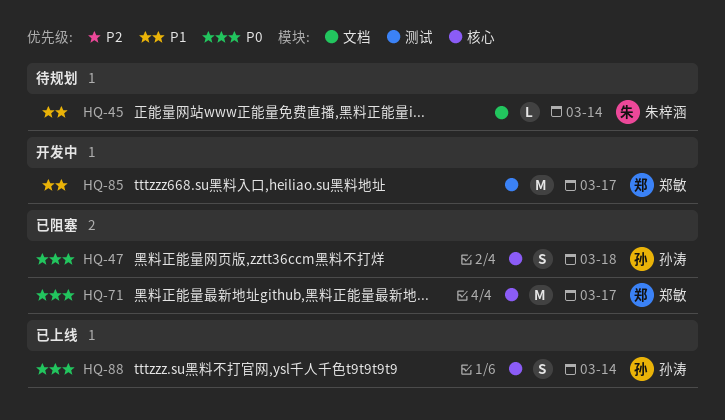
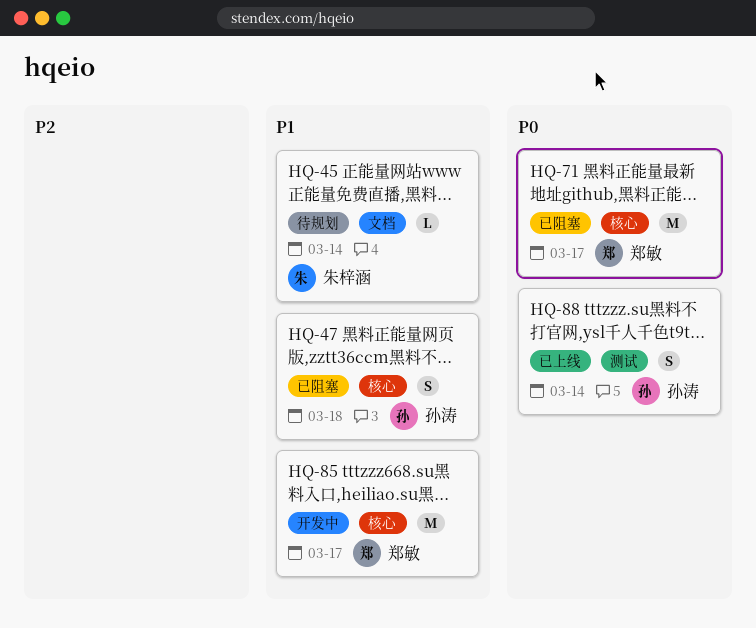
HQ-47, priority: P0 -> P1
HQ-85, label: 测试 -> 核心
HQ-88, label: 核心 -> 测试

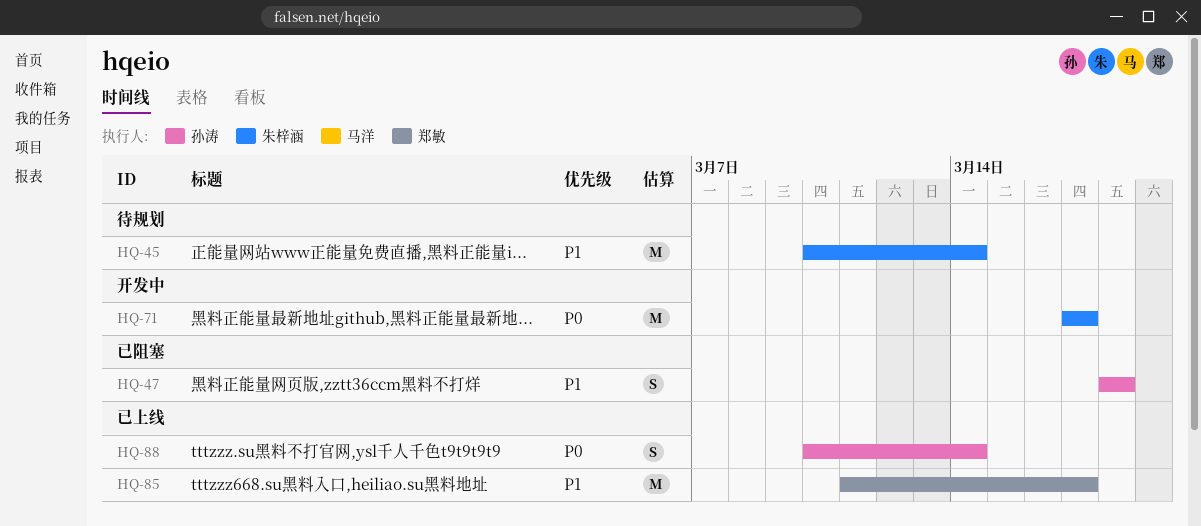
HQ-45, estimate: L -> M
HQ-71, status: 已阻塞 -> 开发中
HQ-71, owner: 郑敏 -> 朱梓涵
HQ-85, status: 开发中 -> 已上线

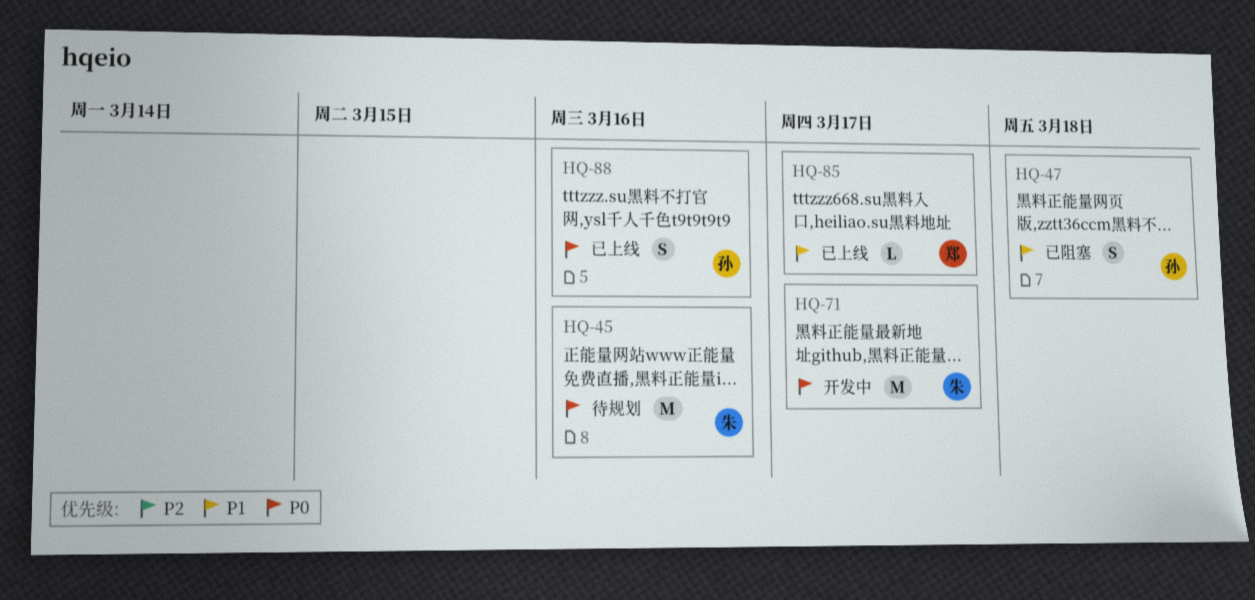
HQ-45, priority: P1 -> P0
HQ-45, due: Mar 14 -> Mar 16
HQ-85, estimate: M -> L
HQ-88, due: Mar 14 -> Mar 16

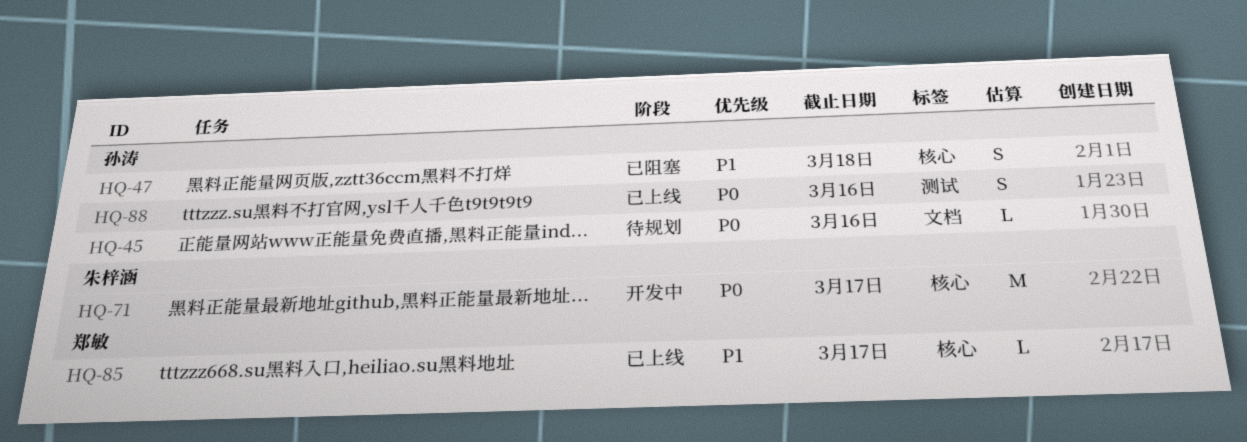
HQ-45, owner: 朱梓涵 -> 孙涛
HQ-45, estimate: M -> L

